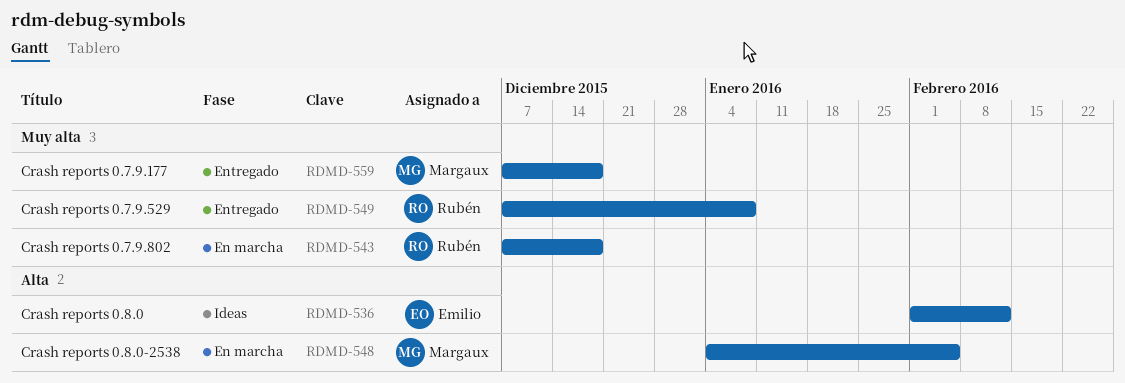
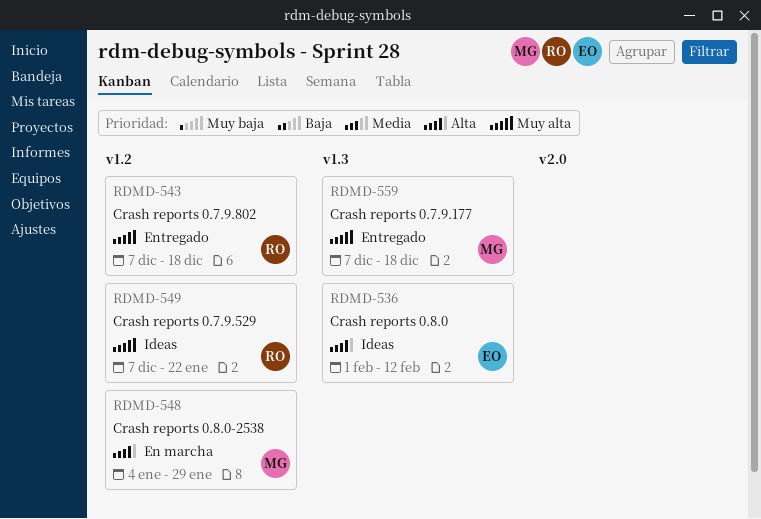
RDMD-543, status: En marcha -> Entregado
RDMD-548, due: Feb 5 -> Jan 29
RDMD-549, status: Entregado -> Ideas
RDMD-549, due: Jan 8 -> Jan 22

